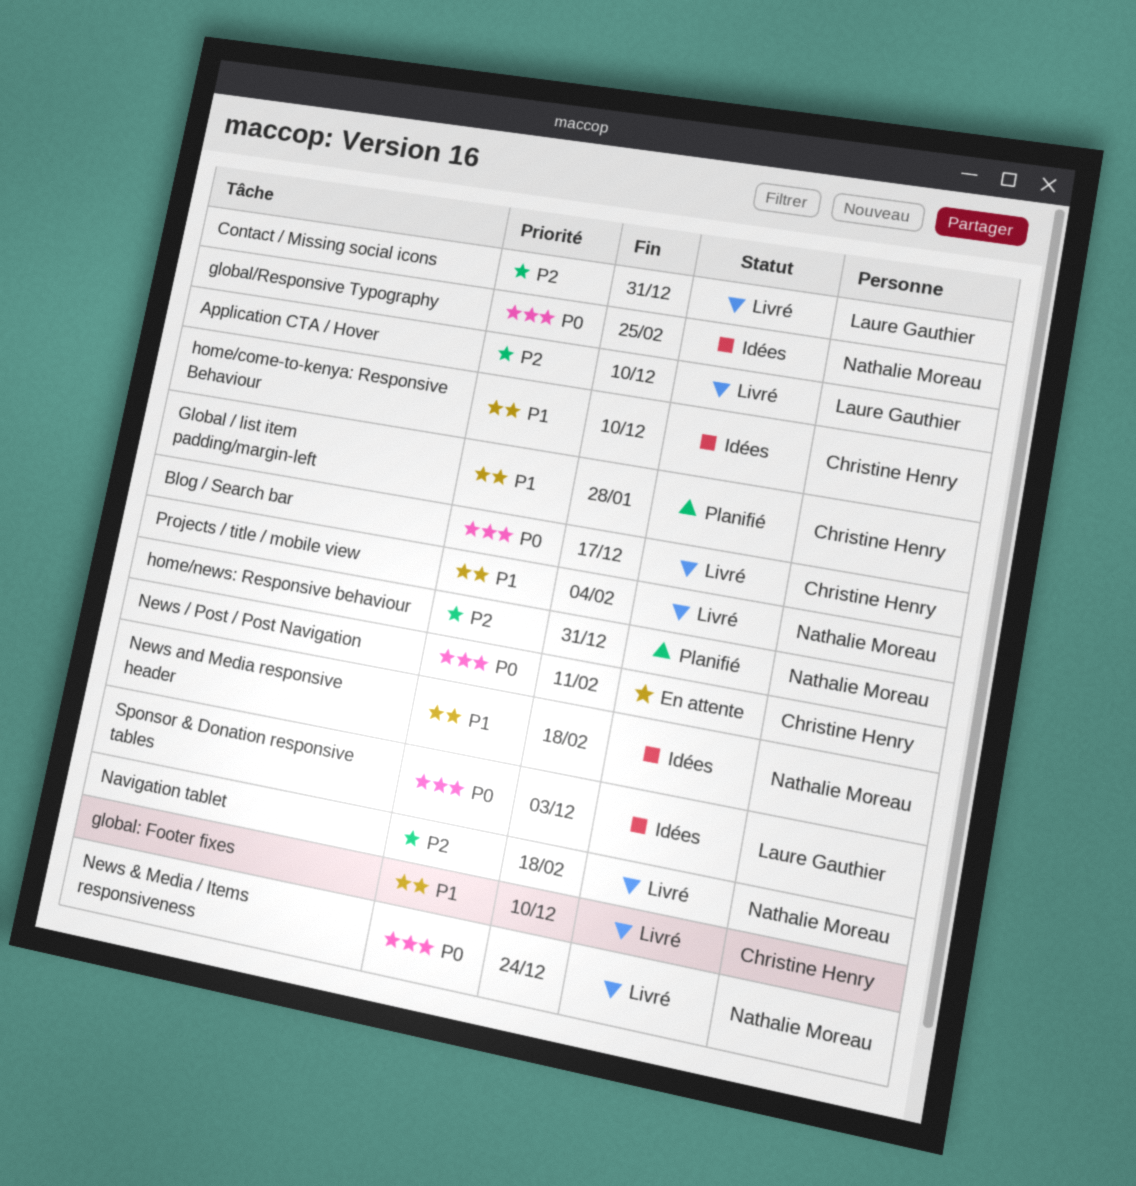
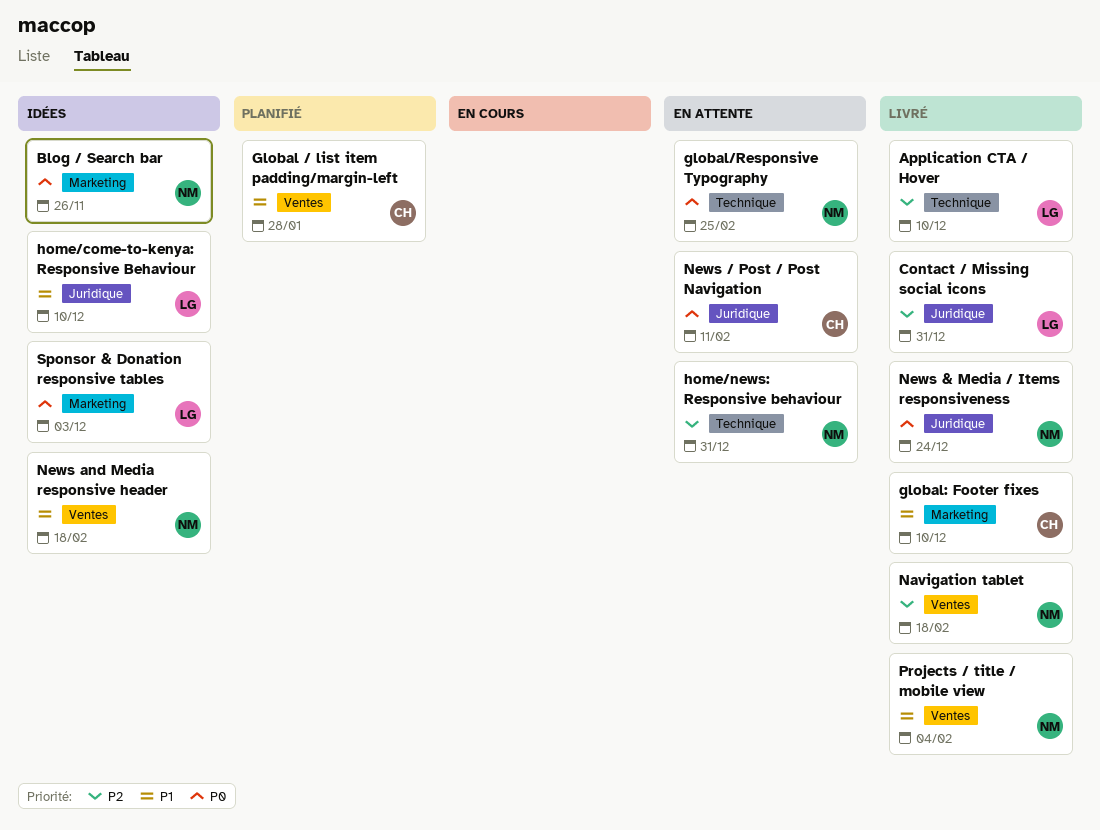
Blog / Search bar, status: Livré -> Idées
Blog / Search bar, owner: Christine Henry -> Nathalie Moreau
Blog / Search bar, due: Dec 17 -> Nov 26
global/Responsive Typography, status: Idées -> En attente
home/come-to-kenya: Responsive Behaviour, owner: Christine Henry -> Laure Gauthier
home/news: Responsive behaviour, status: Planifié -> En attente

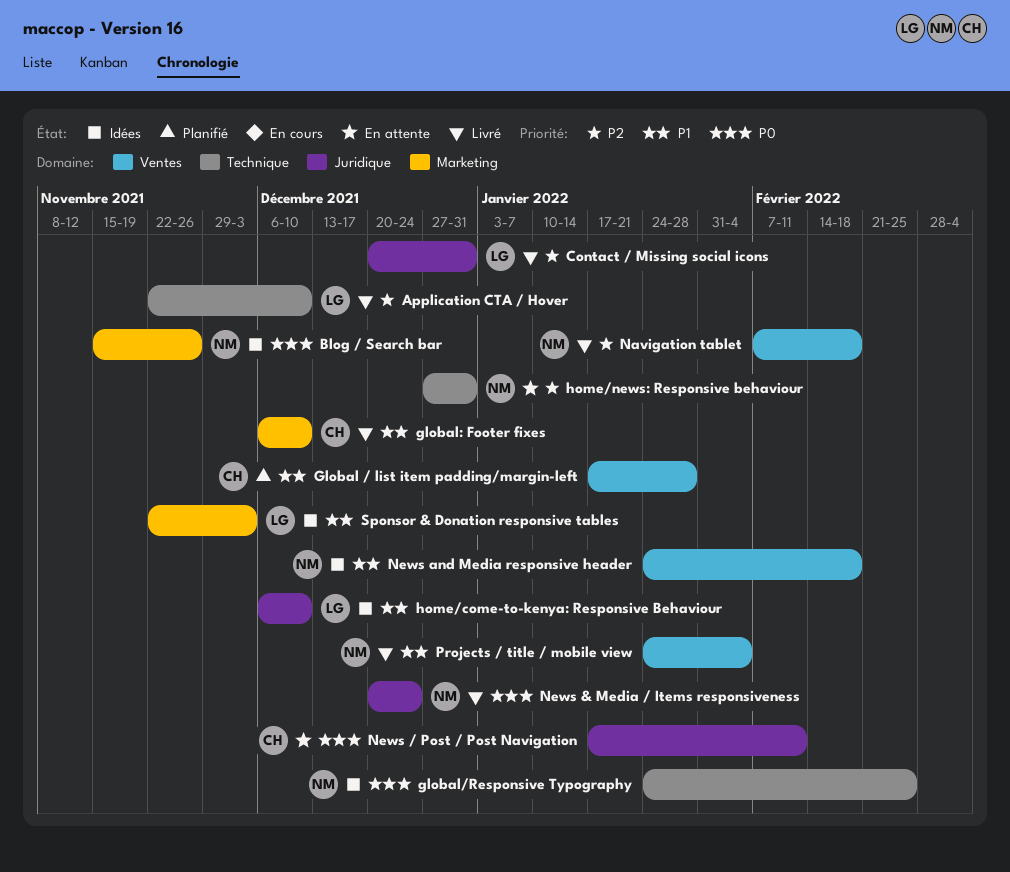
global/Responsive Typography, status: En attente -> Idées
Sponsor & Donation responsive tables, priority: P0 -> P1

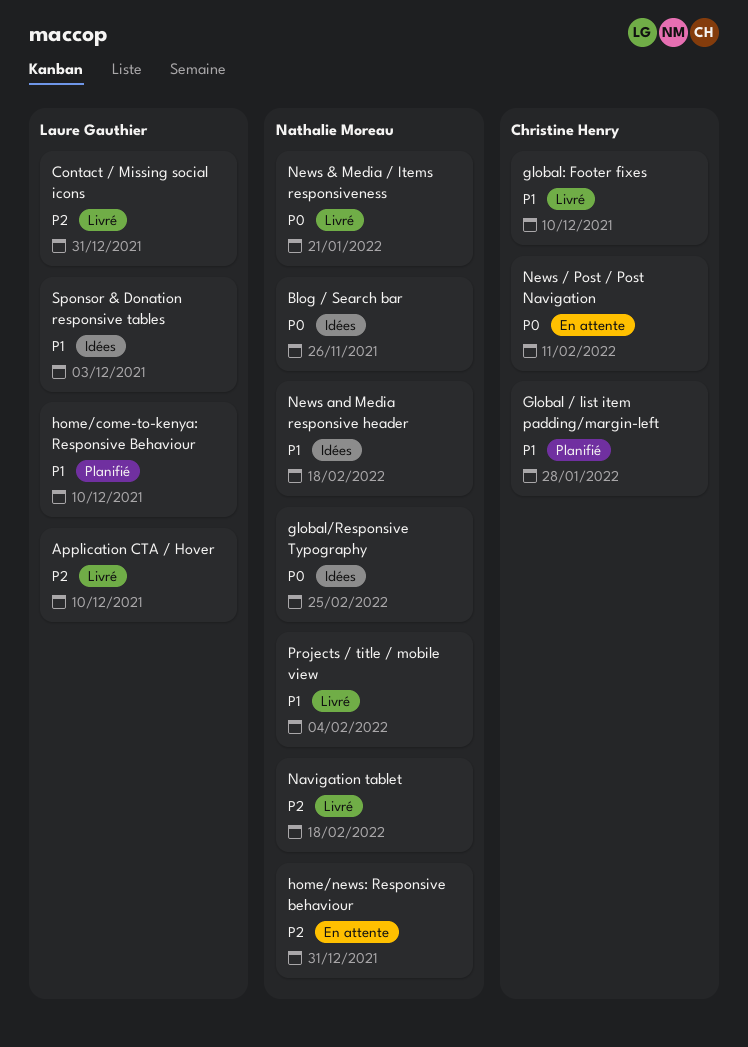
home/come-to-kenya: Responsive Behaviour, status: Idées -> Planifié
News & Media / Items responsiveness, due: Dec 24 -> Jan 21

